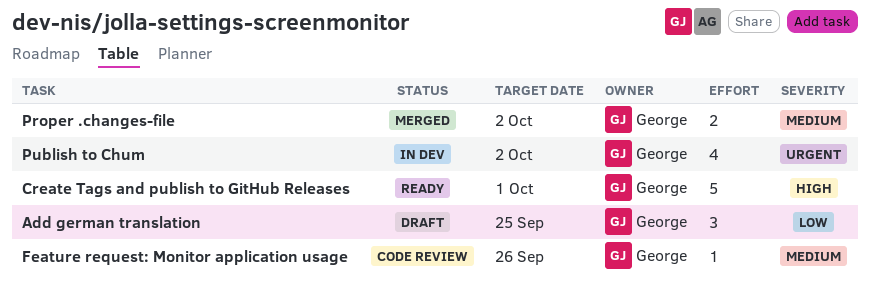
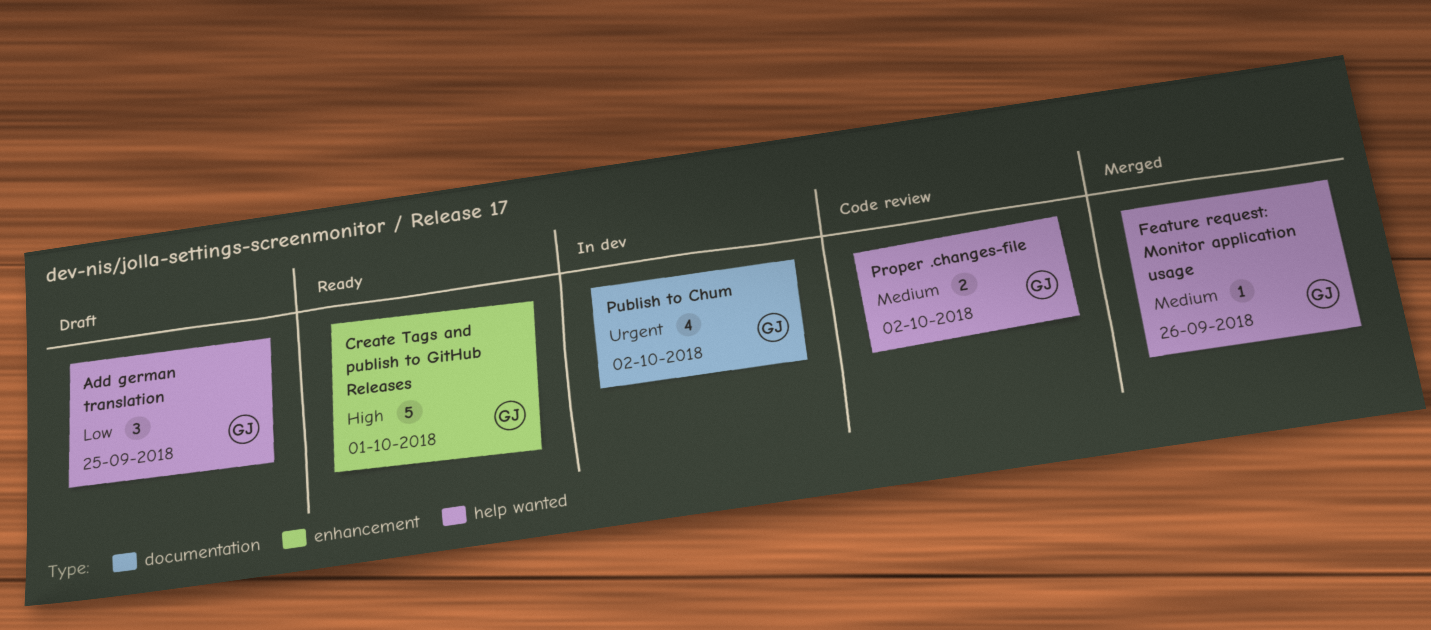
Feature request: Monitor application usage, status: Code review -> Merged
Proper .changes-file, status: Merged -> Code review

